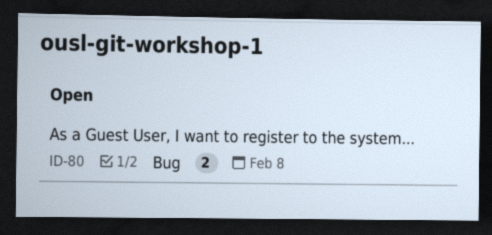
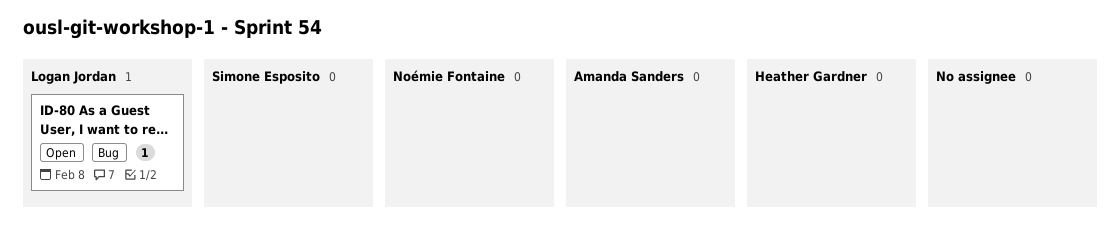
ID-80, estimate: 2 -> 1

